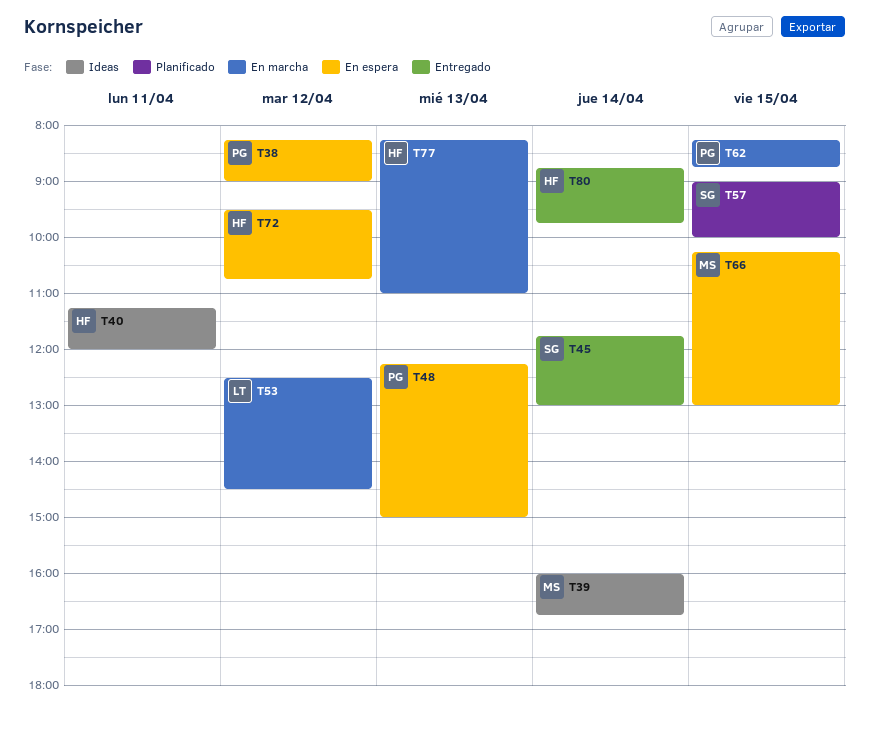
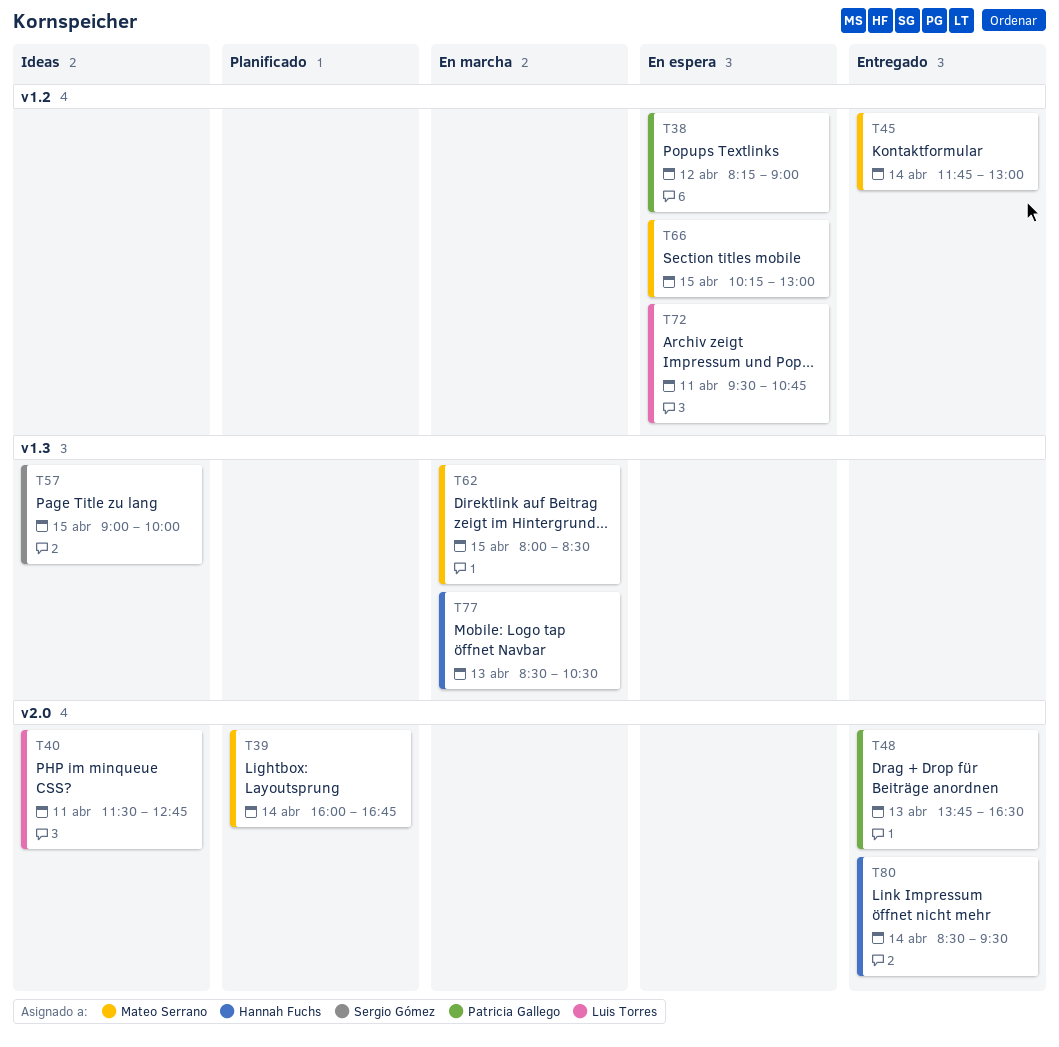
T39, status: Ideas -> Planificado
T40, owner: Hannah Fuchs -> Luis Torres
T40, begins: 11:15 -> 11:30
T40, ends: 12:00 -> 12:45
T45, owner: Sergio Gómez -> Mateo Serrano
T48, status: En espera -> Entregado
T48, begins: 12:15 -> 13:45
T48, ends: 15:00 -> 16:30
T53: present -> none
T57, status: Planificado -> Ideas
T62, owner: Patricia Gallego -> Mateo Serrano
T62, begins: 08:15 -> 08:00
T62, ends: 08:45 -> 08:30
T72, owner: Hannah Fuchs -> Luis Torres
T72, day: Apr 12 -> Apr 11
T77, begins: 08:15 -> 08:30
T77, ends: 11:00 -> 10:30
T80, begins: 08:45 -> 08:30
T80, ends: 09:45 -> 09:30

